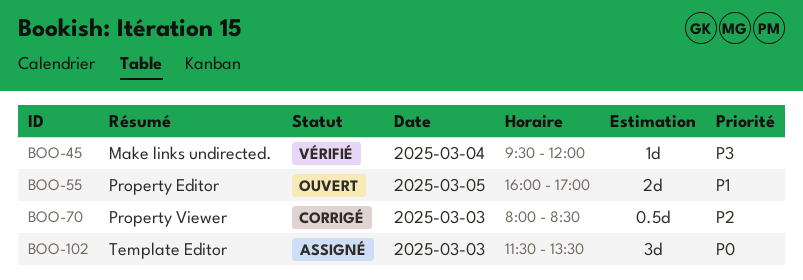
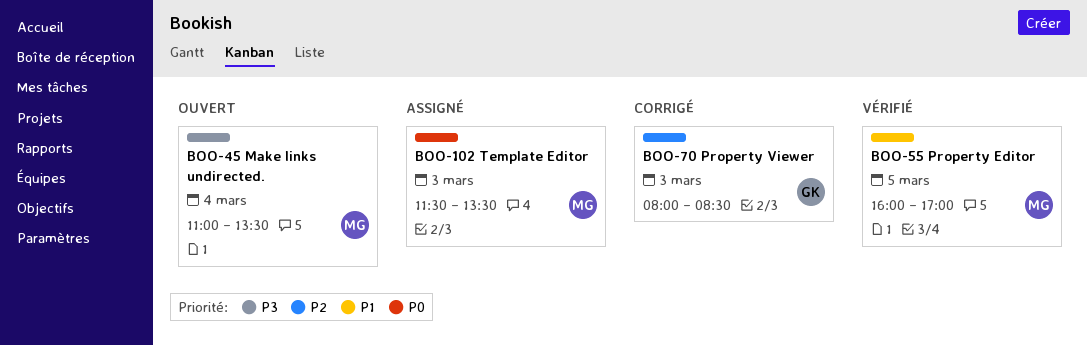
BOO-45, status: Vérifié -> Ouvert
BOO-45, begins: 09:30 -> 11:00
BOO-45, ends: 12:00 -> 13:30
BOO-55, status: Ouvert -> Vérifié

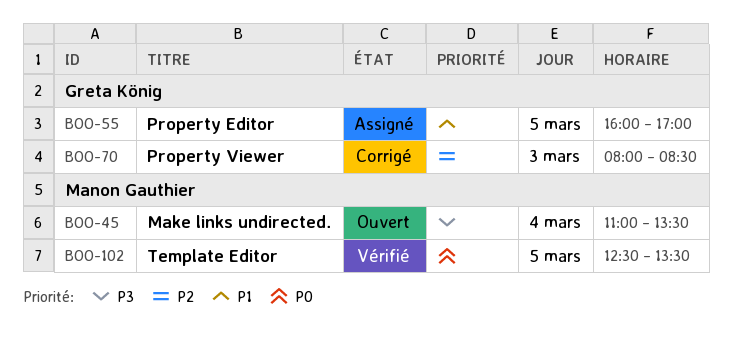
BOO-55, status: Vérifié -> Assigné
BOO-55, owner: Manon Gauthier -> Greta König
BOO-102, status: Assigné -> Vérifié
BOO-102, day: Mar 3 -> Mar 5
BOO-102, begins: 11:30 -> 12:30

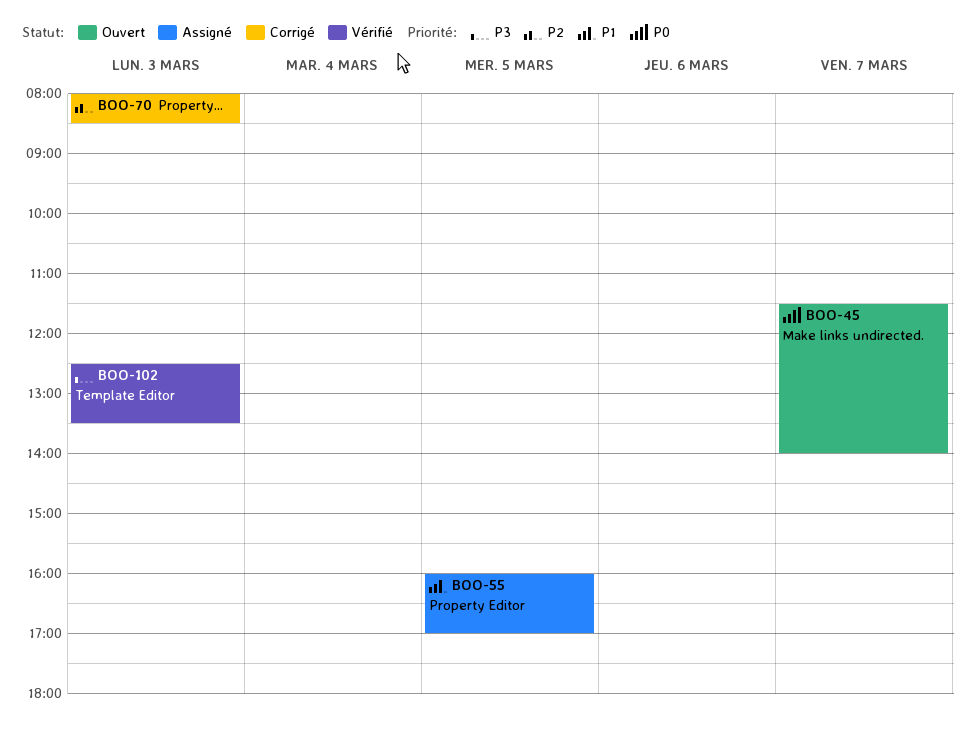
BOO-45, priority: P3 -> P0
BOO-45, day: Mar 4 -> Mar 7
BOO-45, begins: 11:00 -> 11:30
BOO-45, ends: 13:30 -> 14:00
BOO-102, priority: P0 -> P3
BOO-102, day: Mar 5 -> Mar 3

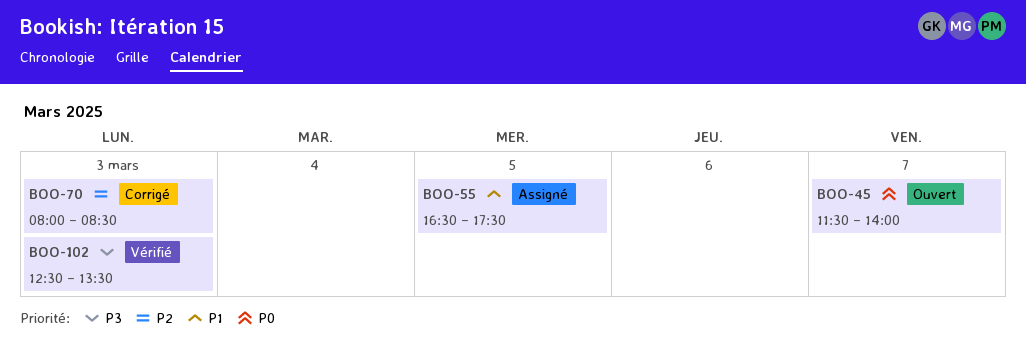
BOO-55, begins: 16:00 -> 16:30
BOO-55, ends: 17:00 -> 17:30

